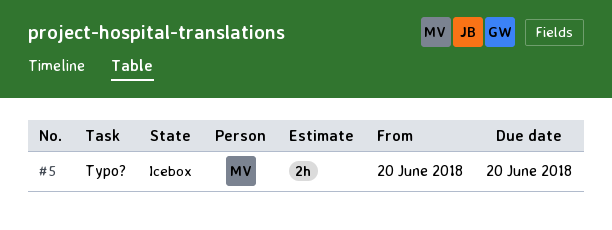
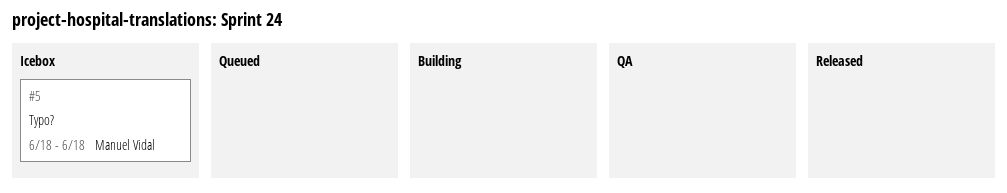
#5, start: Jun 20 -> Jun 18
#5, due: Jun 20 -> Jun 18

